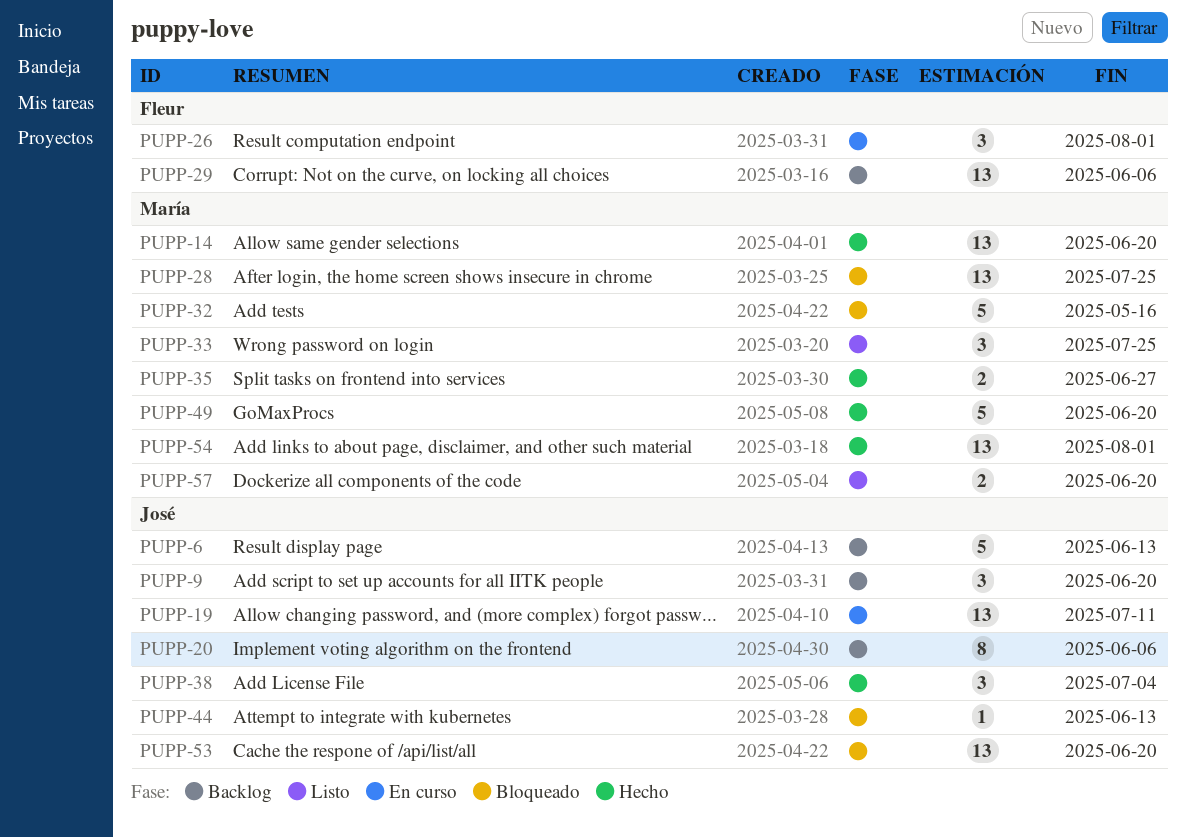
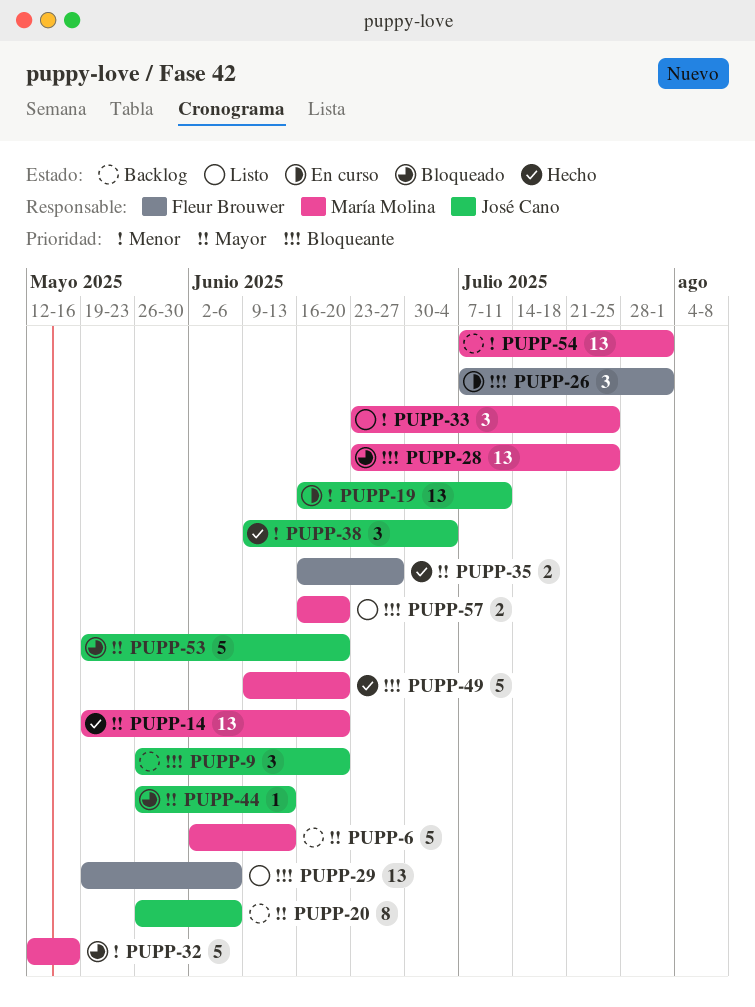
PUPP-6, owner: José Cano -> María Molina
PUPP-29, status: Backlog -> Listo
PUPP-35, owner: María Molina -> Fleur Brouwer
PUPP-53, estimate: 13 -> 5
PUPP-54, status: Hecho -> Backlog

